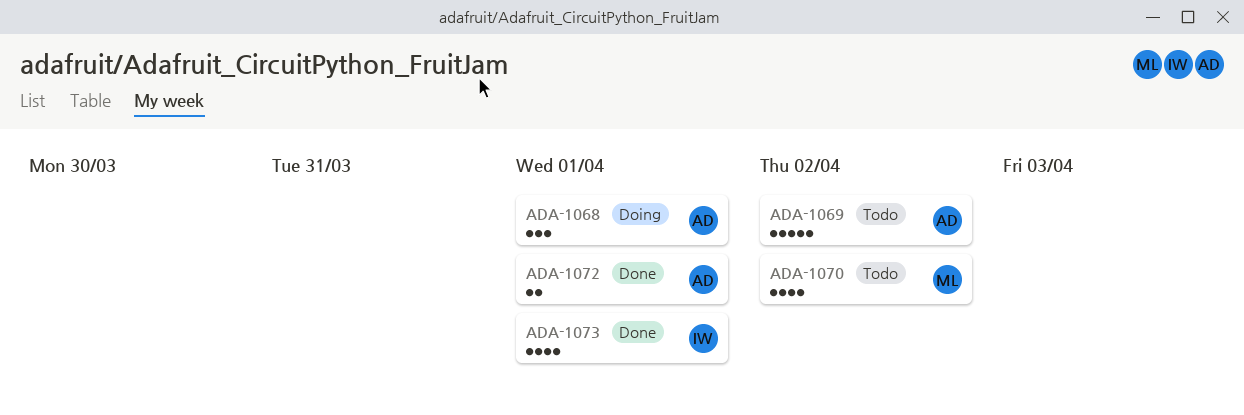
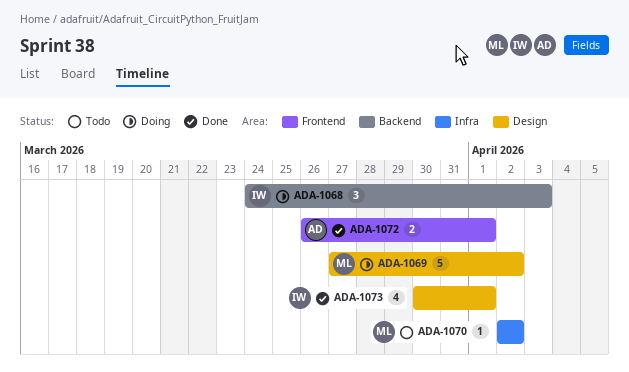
ADA-1068, owner: AD -> IW
ADA-1068, due: Apr 1 -> Apr 3
ADA-1069, status: Todo -> Doing
ADA-1069, owner: AD -> ML
ADA-1070, estimate: 4 -> 1

